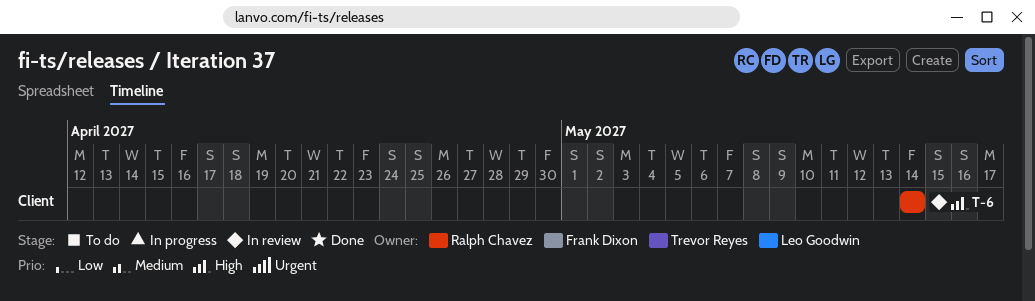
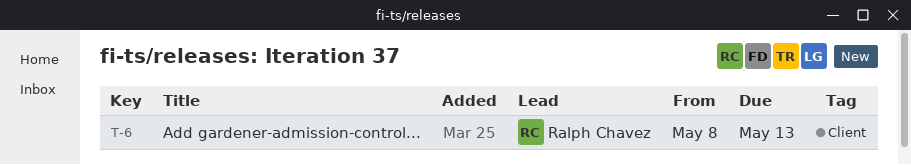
T-6, start: May 14 -> May 8
T-6, due: May 14 -> May 13

